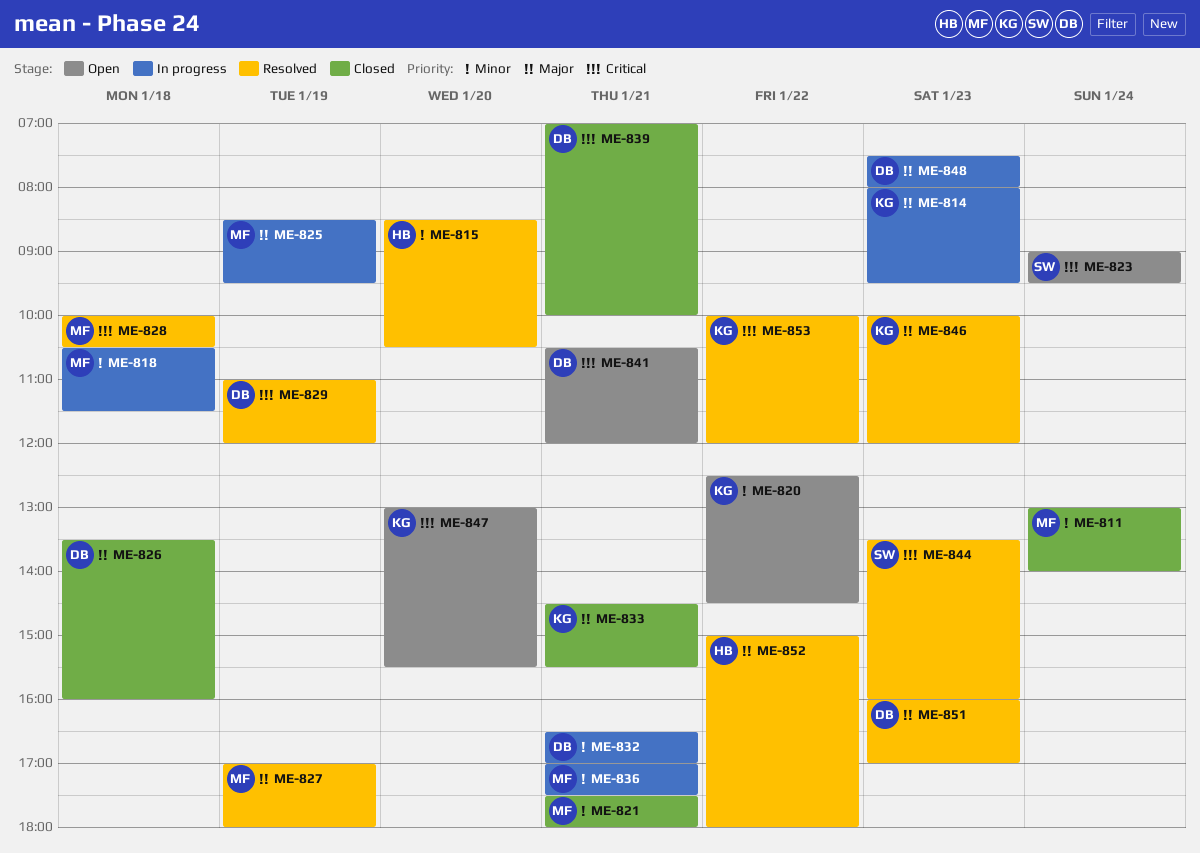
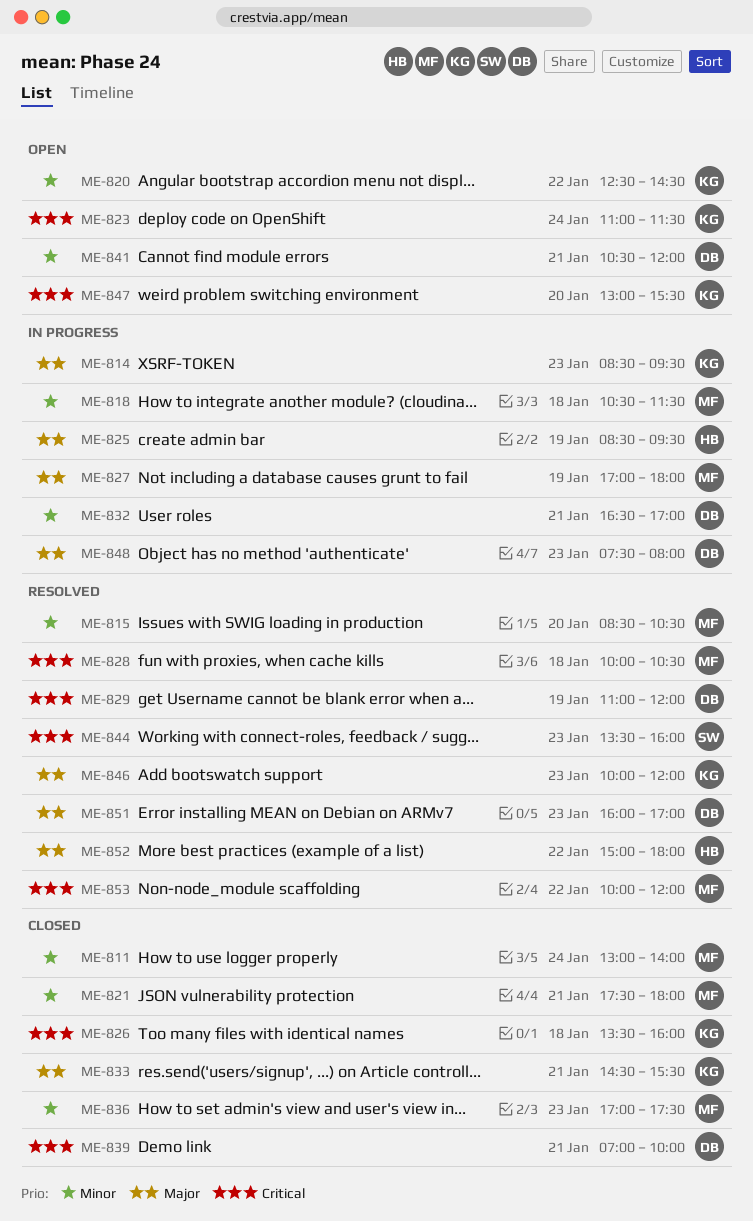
ME-814, begins: 08:00 -> 08:30
ME-815, owner: HB -> MF
ME-823, owner: SW -> KG
ME-823, begins: 09:00 -> 11:00
ME-823, ends: 09:30 -> 11:30
ME-825, owner: MF -> HB
ME-826, owner: DB -> KG
ME-826, priority: Major -> Critical
ME-827, status: Resolved -> In progress
ME-836, status: In progress -> Closed
ME-836, day: Jan 21 -> Jan 23
ME-841, priority: Critical -> Minor
ME-853, owner: KG -> MF

